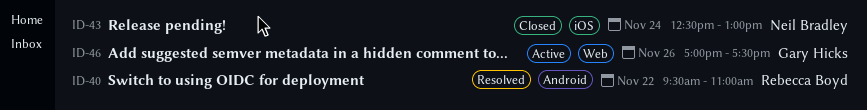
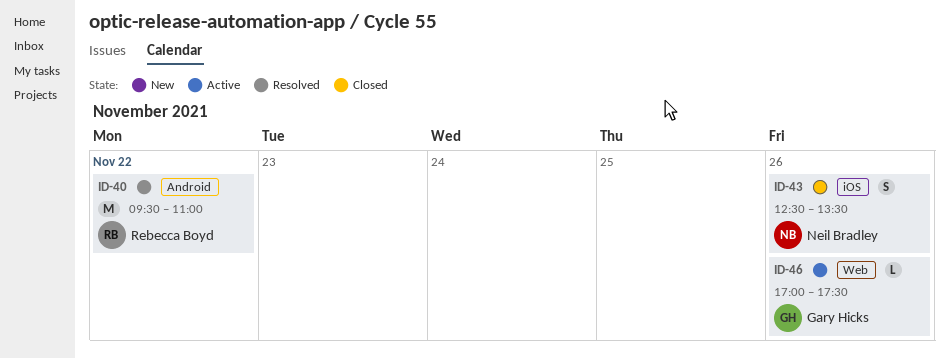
ID-43, day: Nov 24 -> Nov 26
ID-43, ends: 13:00 -> 13:30

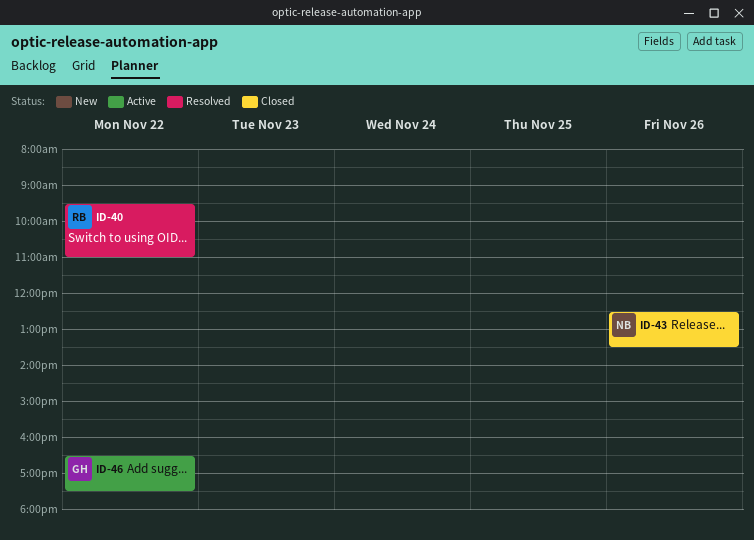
ID-46, day: Nov 26 -> Nov 22
ID-46, begins: 17:00 -> 16:30

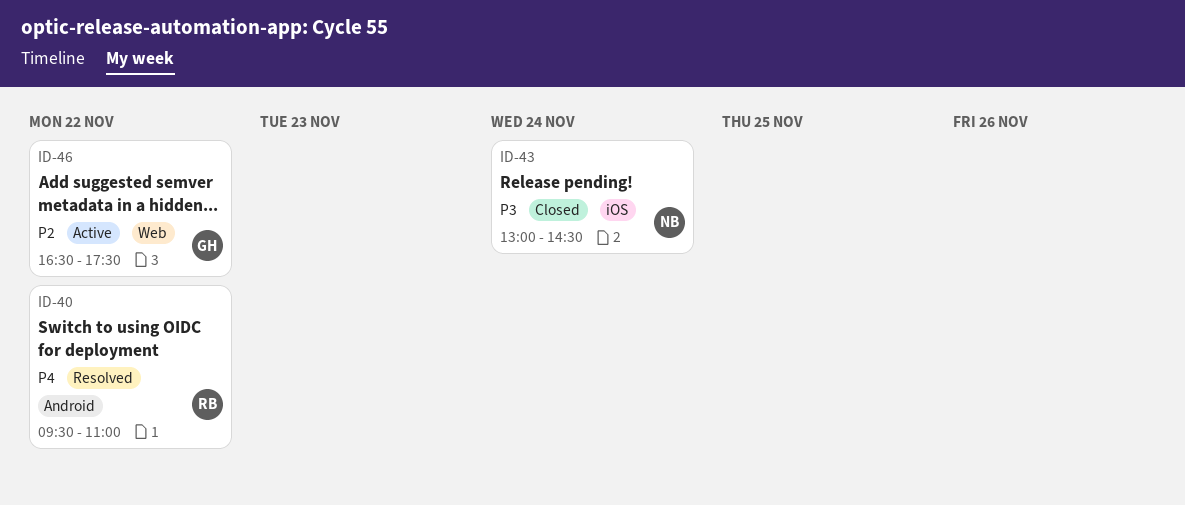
ID-43, day: Nov 26 -> Nov 24
ID-43, begins: 12:30 -> 13:00
ID-43, ends: 13:30 -> 14:30

